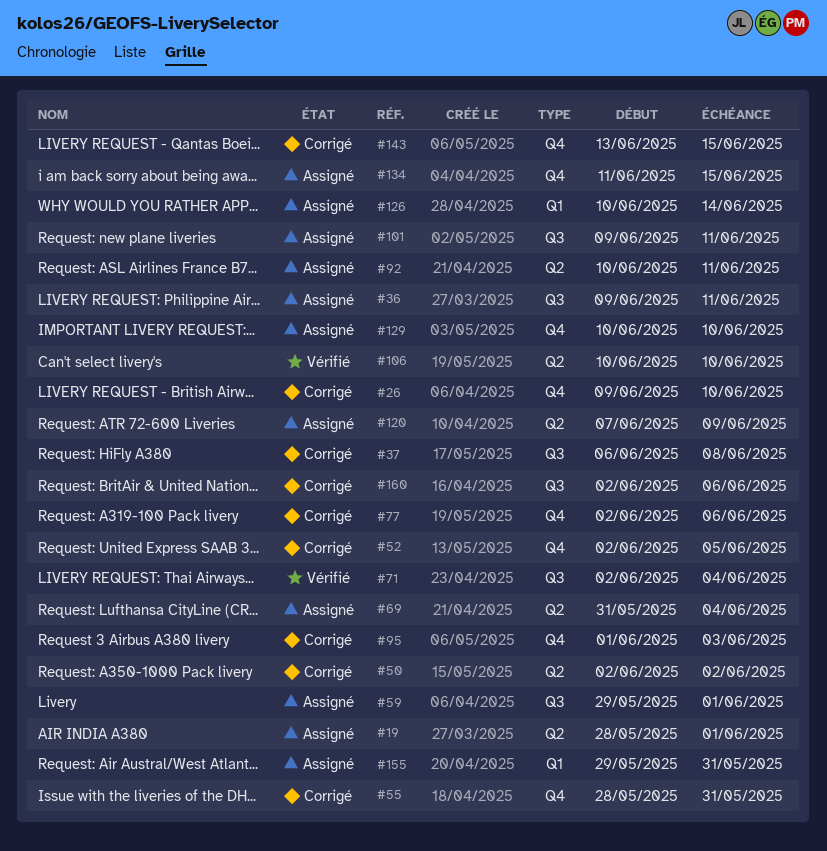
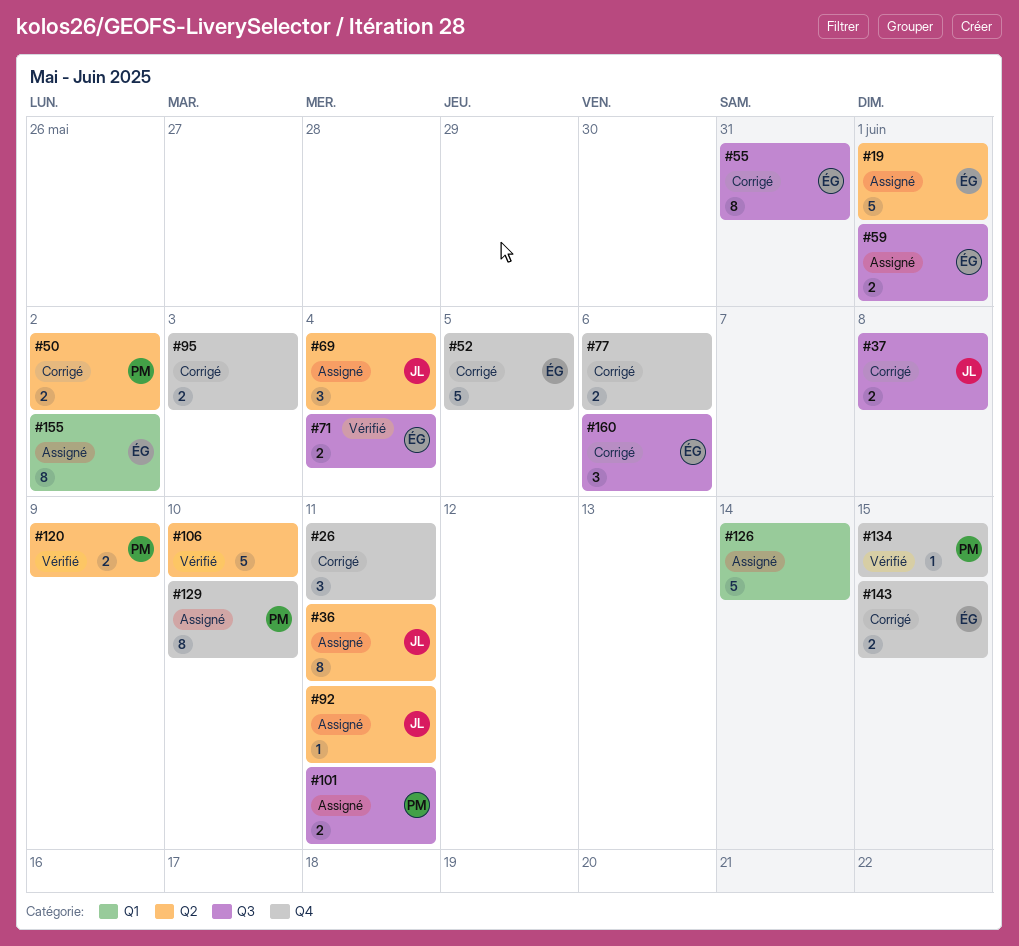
#26, due: Jun 10 -> Jun 11
#36, label: Q3 -> Q2
#55, label: Q4 -> Q3
#120, status: Assigné -> Vérifié
#134, status: Assigné -> Vérifié
#155, due: May 31 -> Jun 2

